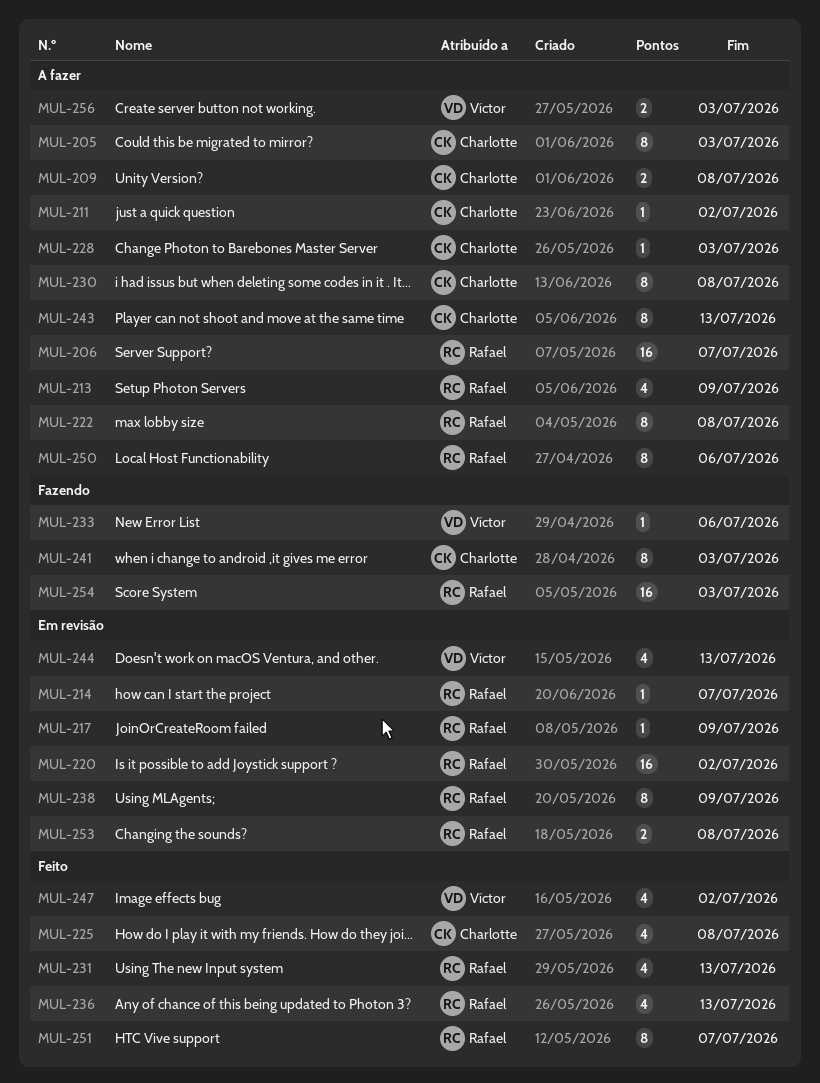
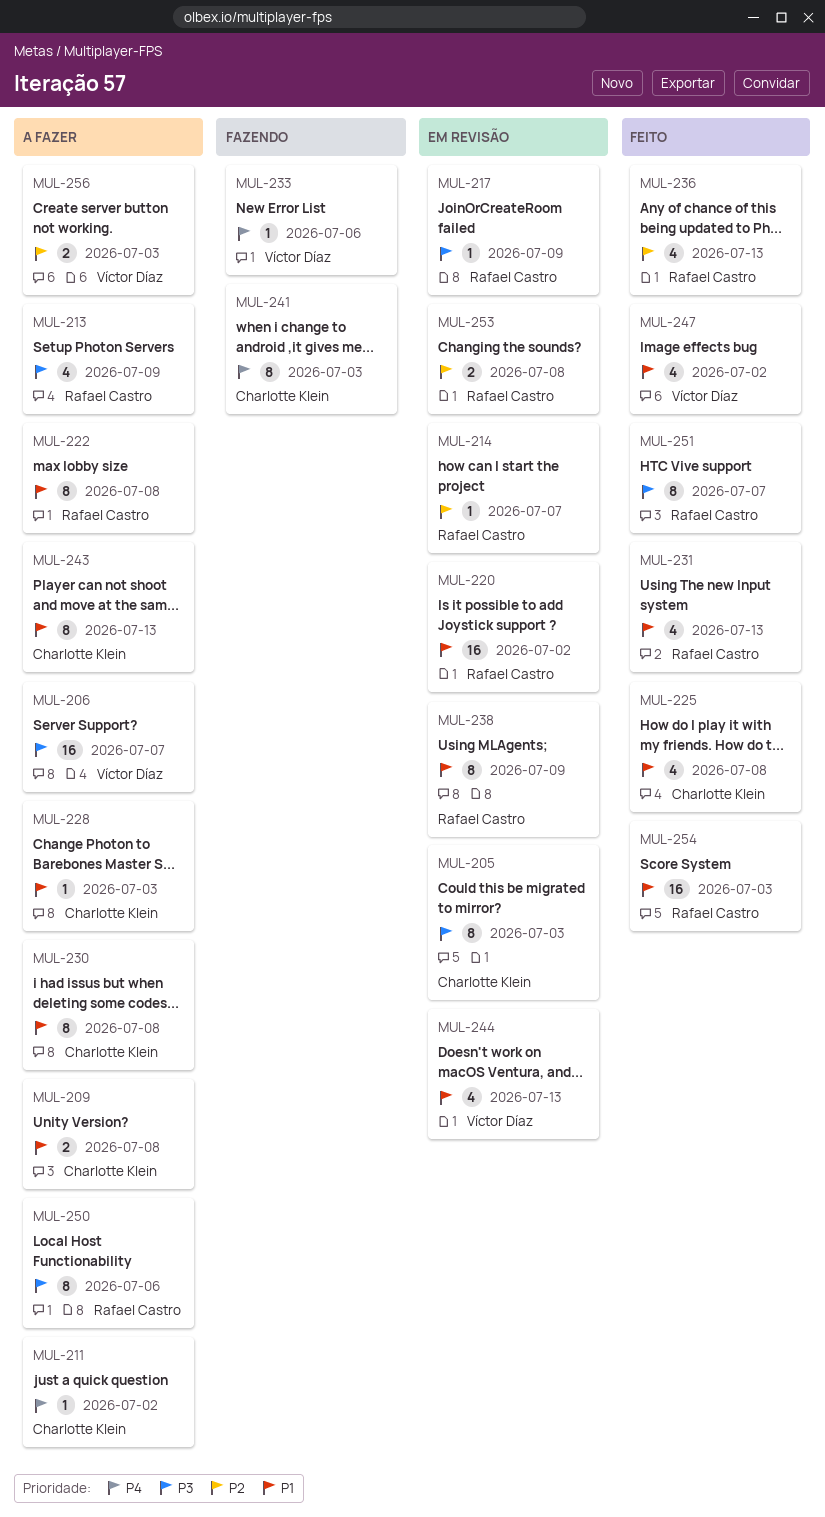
MUL-205, status: A fazer -> Em revisão
MUL-206, owner: Rafael Castro -> Víctor Díaz
MUL-254, status: Fazendo -> Feito

